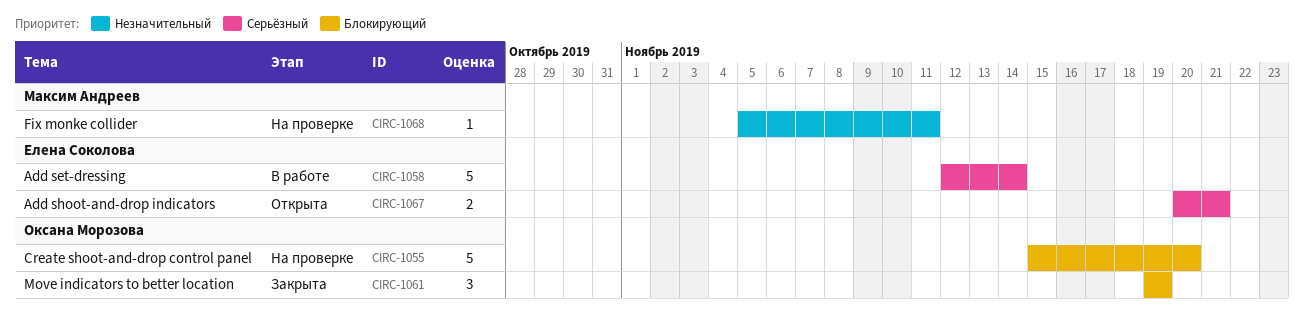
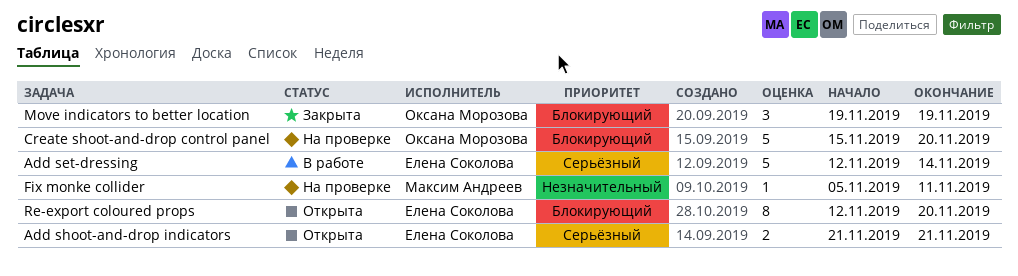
Add shoot-and-drop indicators, start: Nov 20 -> Nov 21
Re-export coloured props: none -> present

